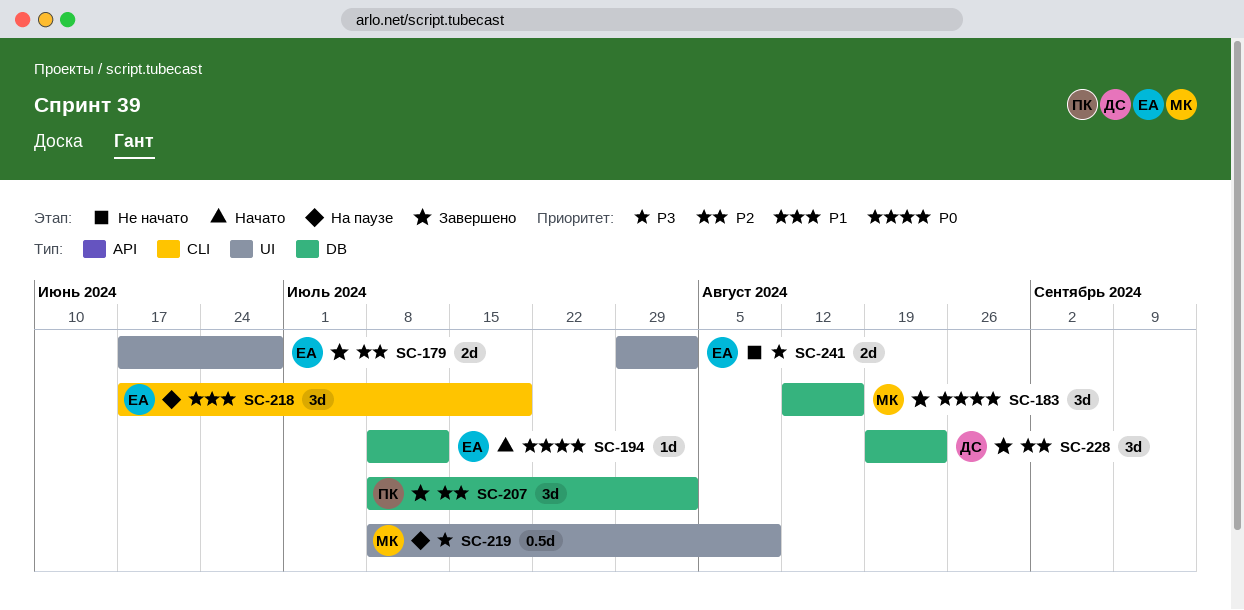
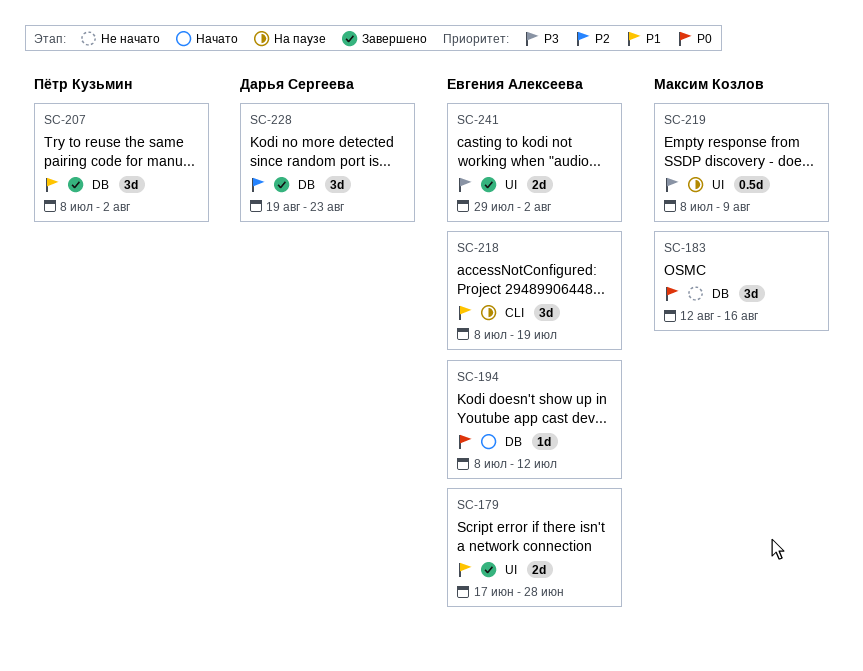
SC-179, priority: P2 -> P1
SC-183, status: Завершено -> Не начато
SC-207, priority: P2 -> P1
SC-218, start: Jun 17 -> Jul 8
SC-241, status: Не начато -> Завершено

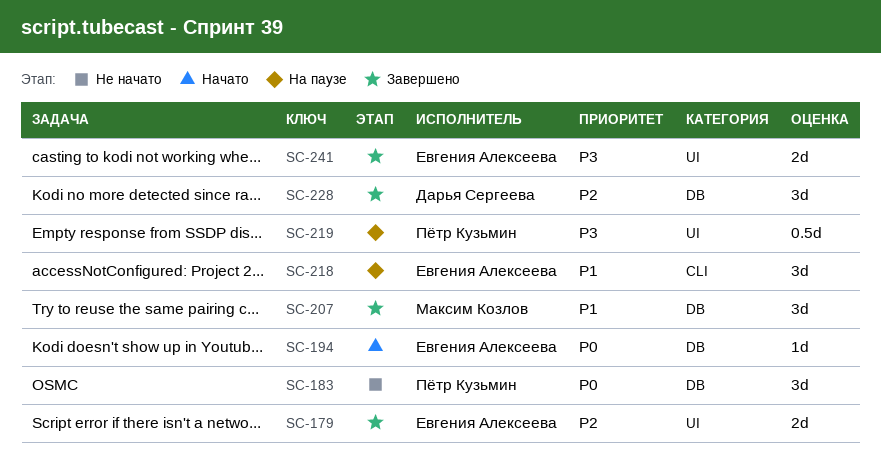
SC-179, priority: P1 -> P2
SC-183, owner: Максим Козлов -> Пётр Кузьмин
SC-207, owner: Пётр Кузьмин -> Максим Козлов
SC-219, owner: Максим Козлов -> Пётр Кузьмин

